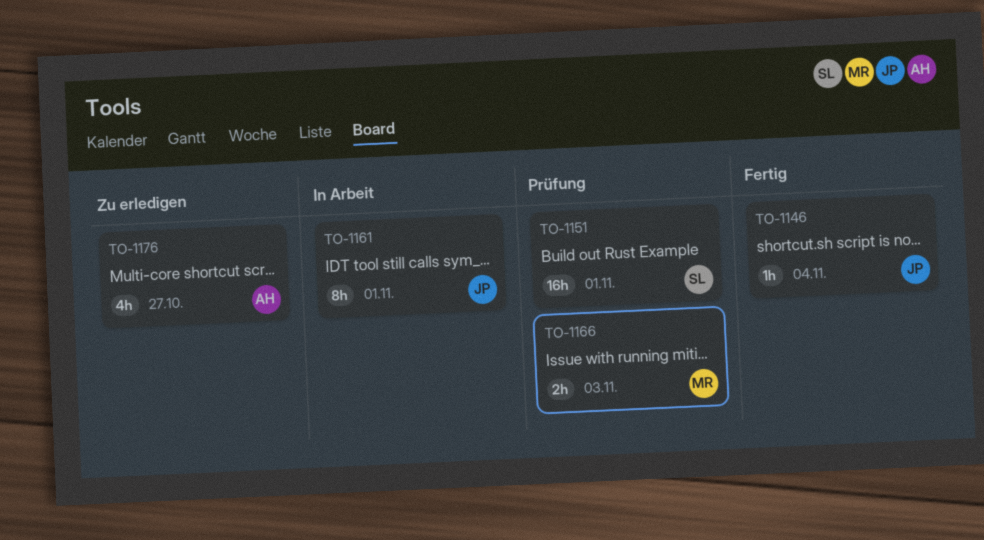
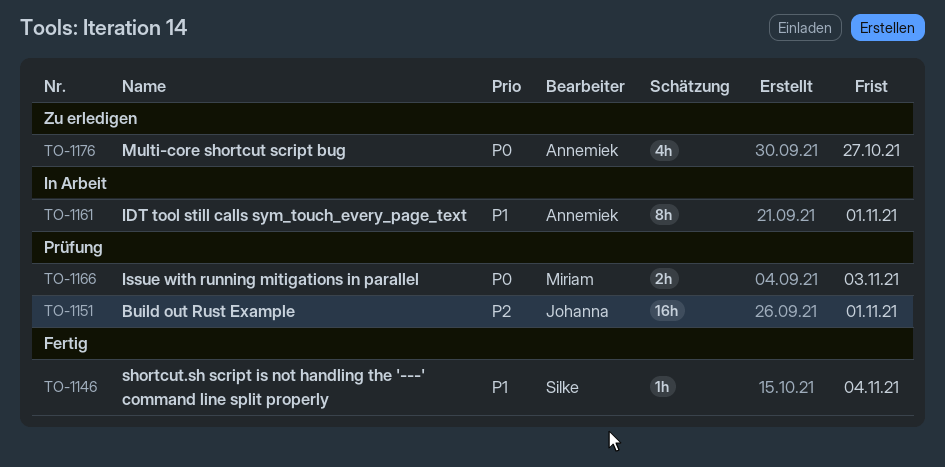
TO-1146, owner: Johanna -> Silke
TO-1151, owner: Silke -> Johanna
TO-1161, owner: Johanna -> Annemiek

